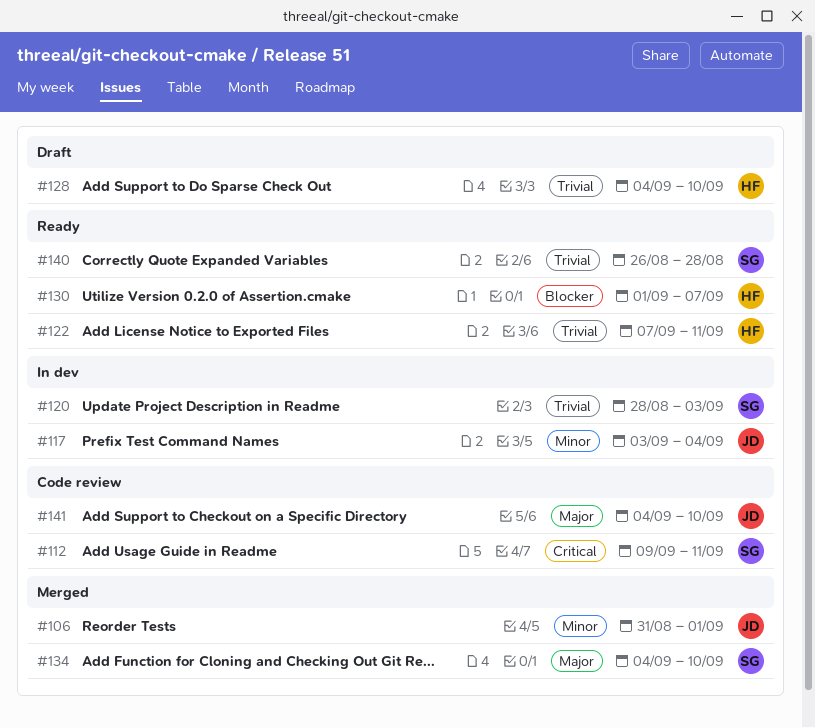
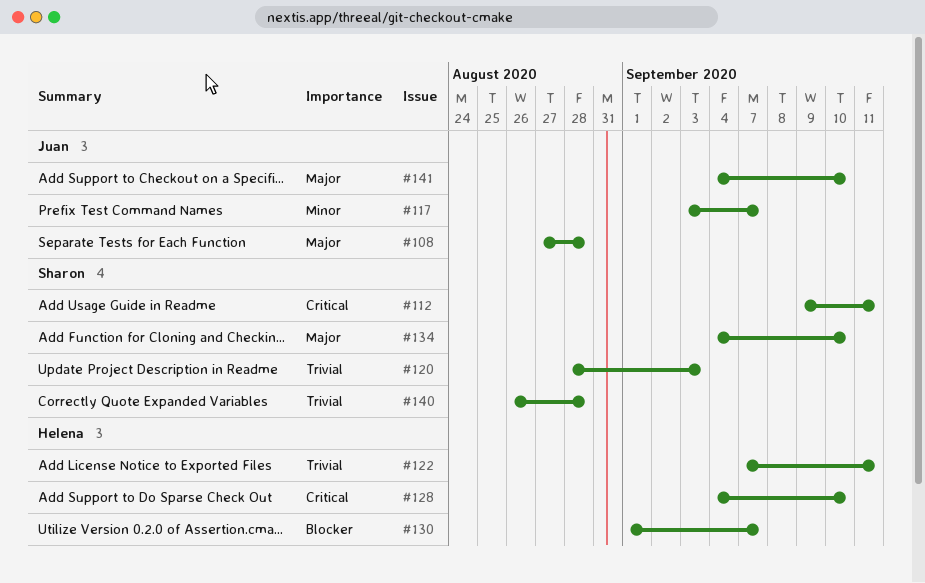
#106: present -> none
#108: none -> present
#117, due: Sep 4 -> Sep 7
#128, priority: Trivial -> Critical

